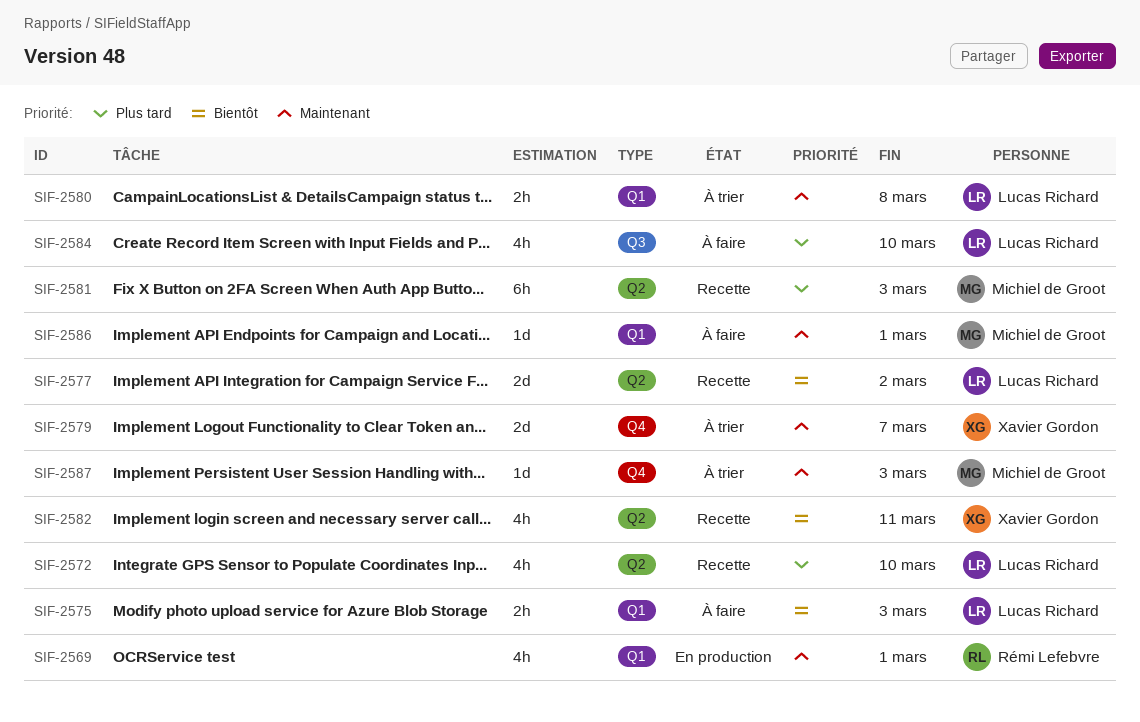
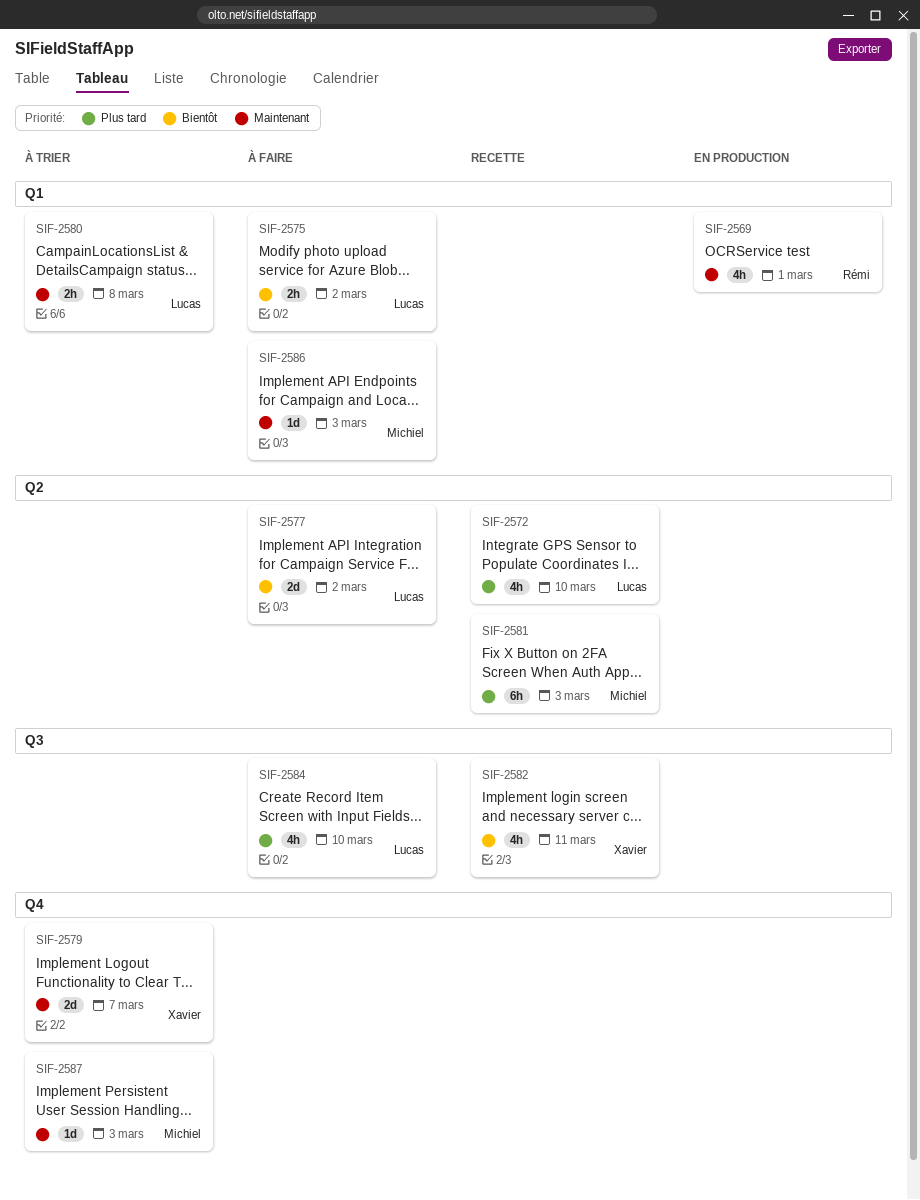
SIF-2575, due: Mar 3 -> Mar 2
SIF-2577, status: Recette -> À faire
SIF-2582, label: Q2 -> Q3
SIF-2586, due: Mar 1 -> Mar 3

